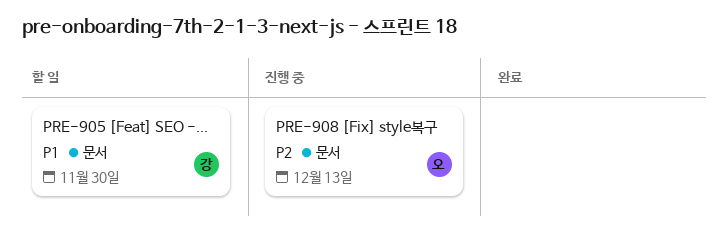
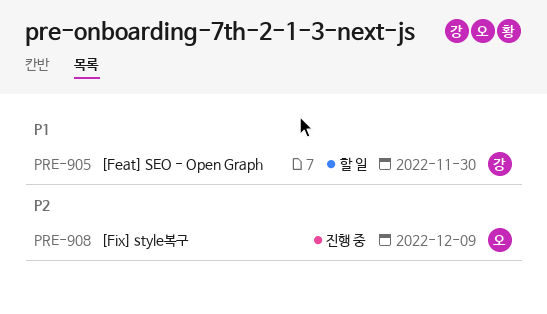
PRE-908, due: Dec 13 -> Dec 9

